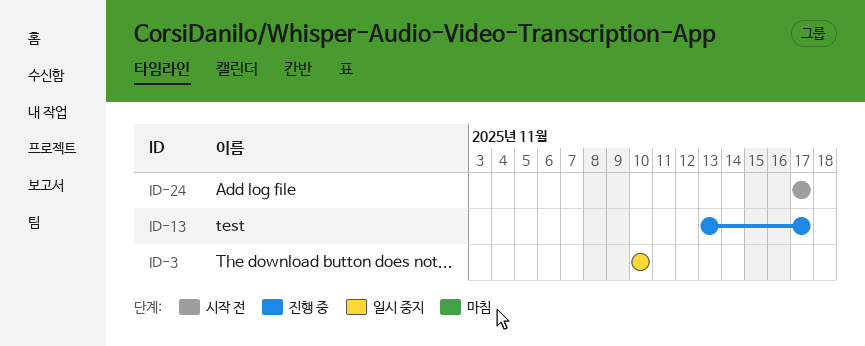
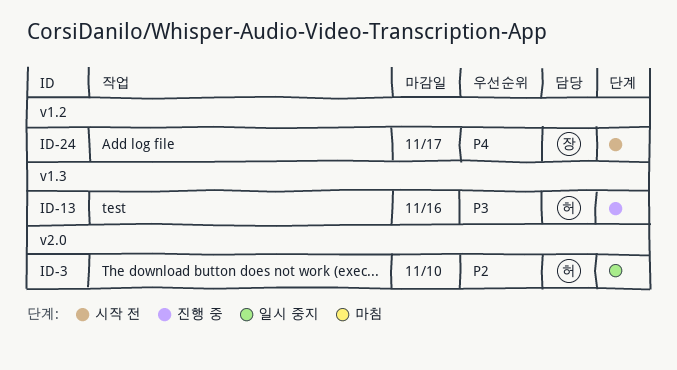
ID-13, due: Nov 17 -> Nov 16

